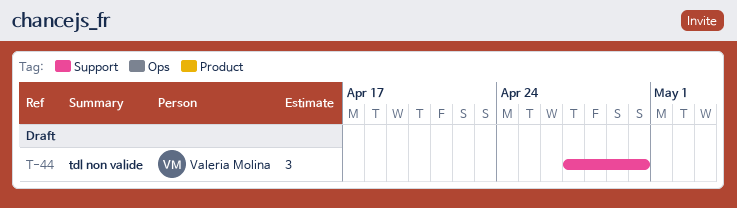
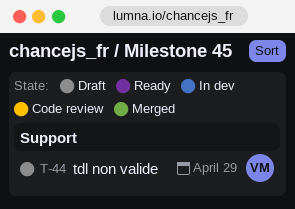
T-44, due: Apr 30 -> Apr 29

